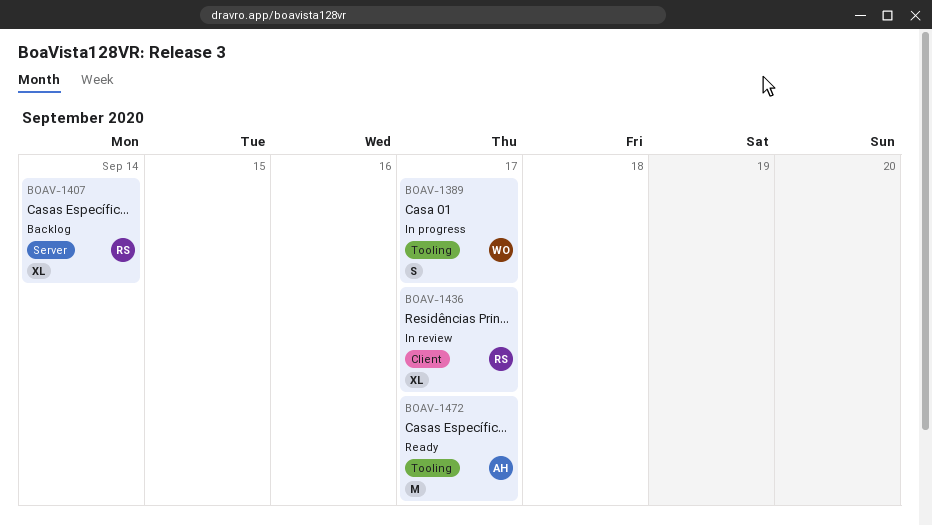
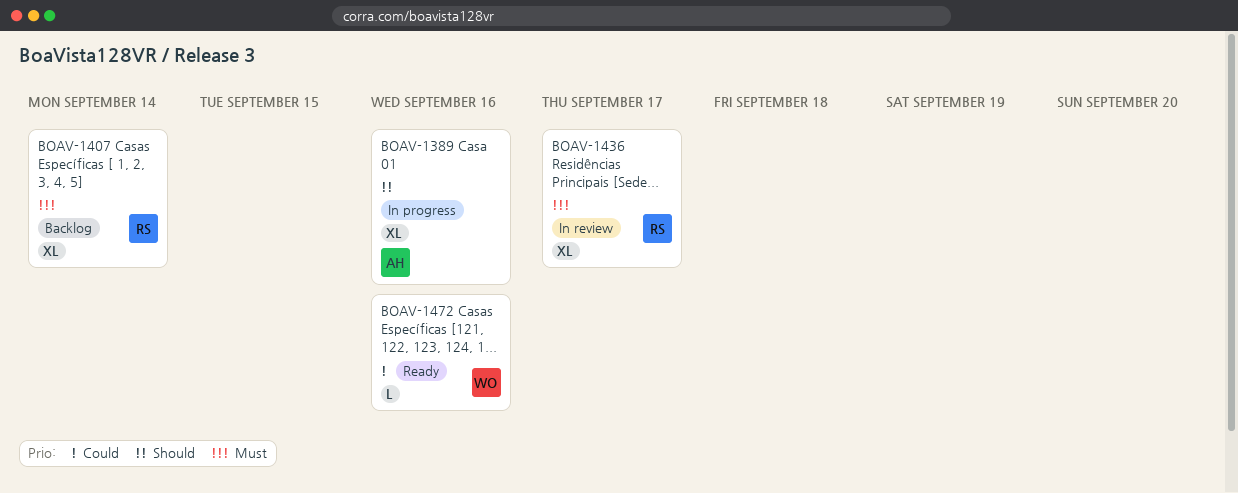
BOAV-1389, owner: WO -> AH
BOAV-1389, estimate: S -> XL
BOAV-1389, due: Sep 17 -> Sep 16
BOAV-1472, owner: AH -> WO
BOAV-1472, estimate: M -> L
BOAV-1472, due: Sep 17 -> Sep 16

